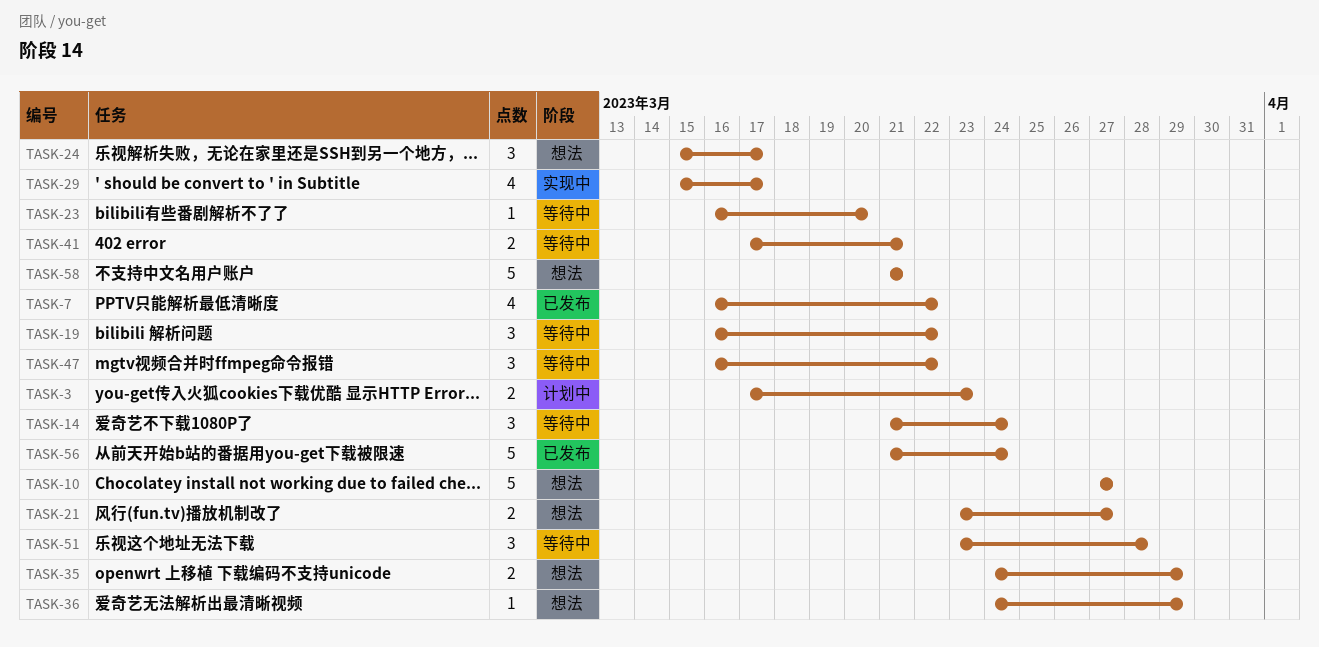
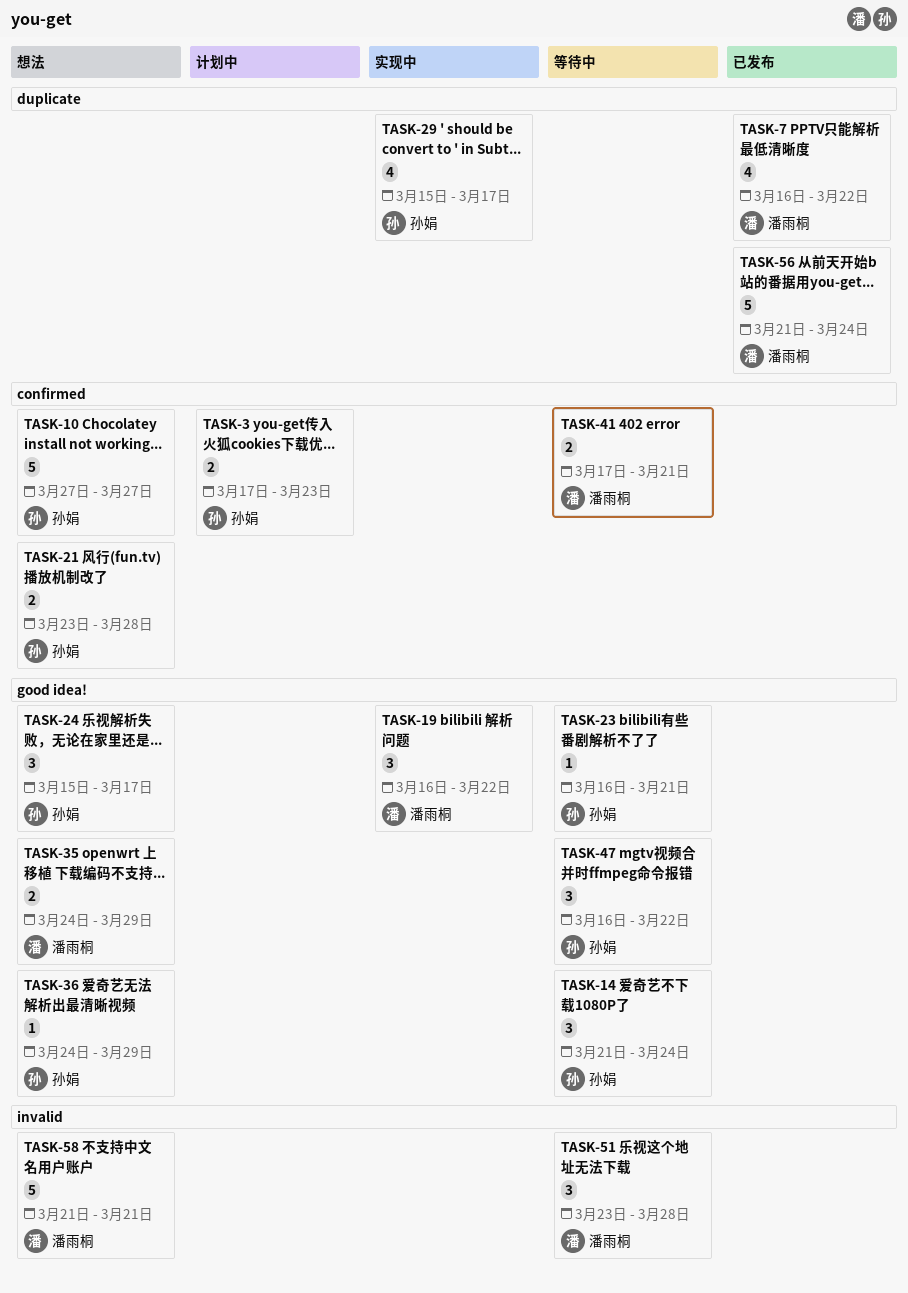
TASK-19, status: 等待中 -> 实现中
TASK-21, due: Mar 27 -> Mar 28
TASK-23, due: Mar 20 -> Mar 21

